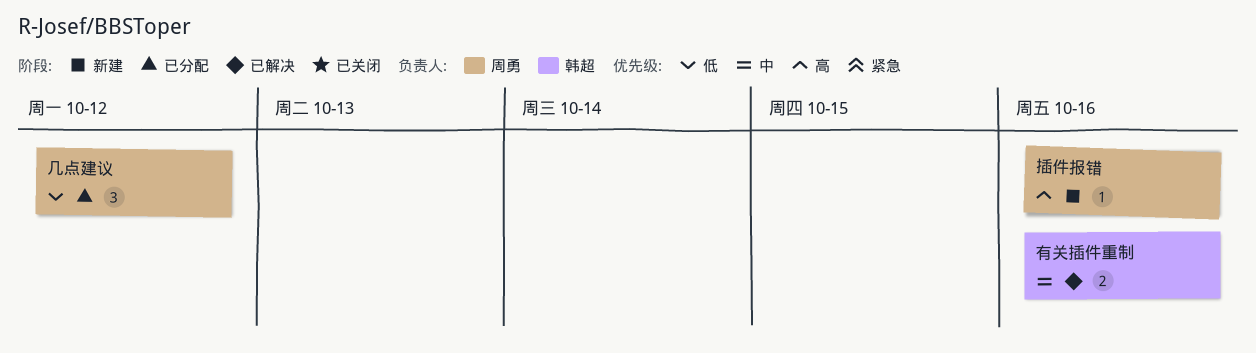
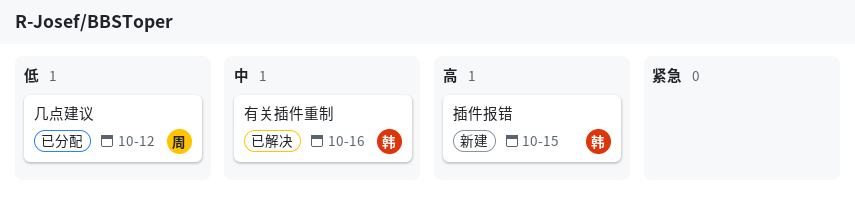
插件报错, owner: 周勇 -> 韩超
插件报错, due: Oct 16 -> Oct 15

